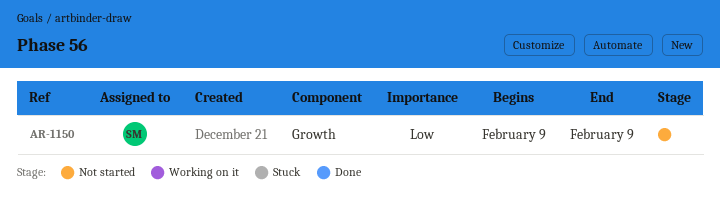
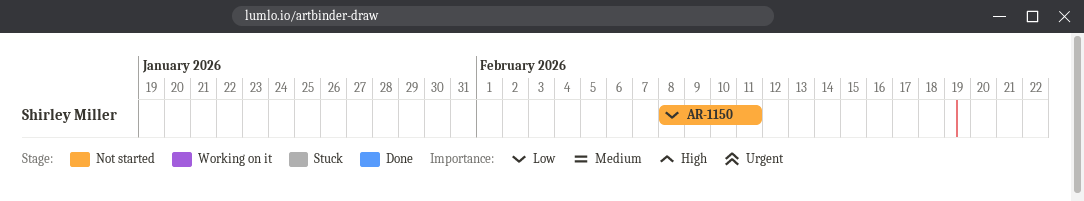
AR-1150, start: Feb 9 -> Feb 8
AR-1150, due: Feb 9 -> Feb 11

